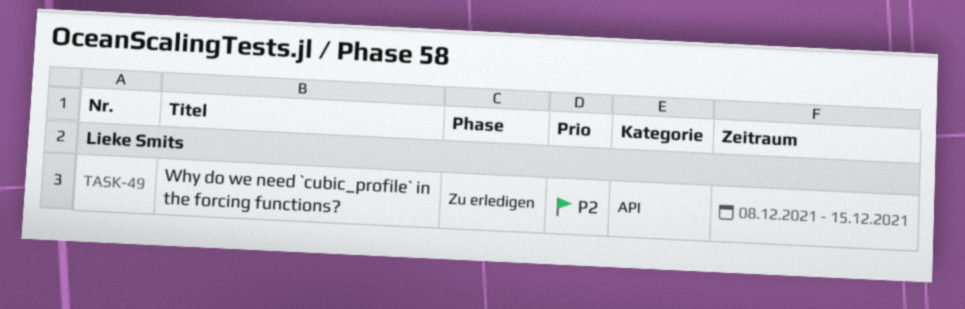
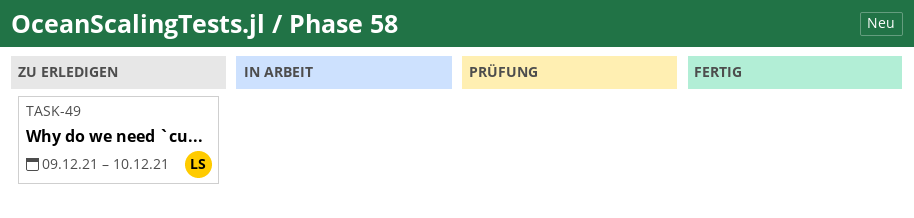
TASK-49, start: Dec 8 -> Dec 9
TASK-49, due: Dec 15 -> Dec 10

